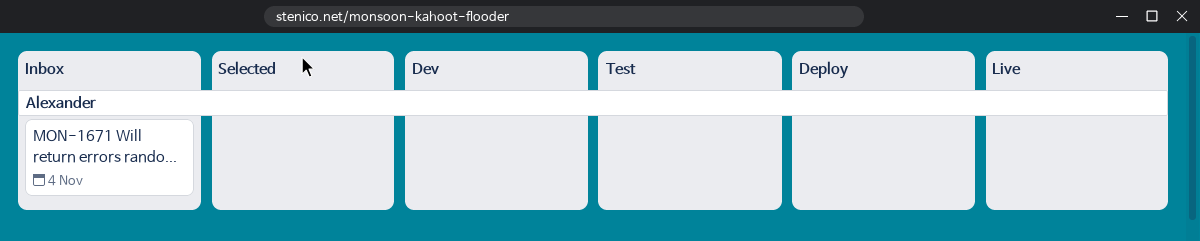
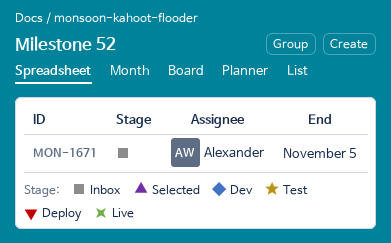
MON-1671, due: Nov 4 -> Nov 5

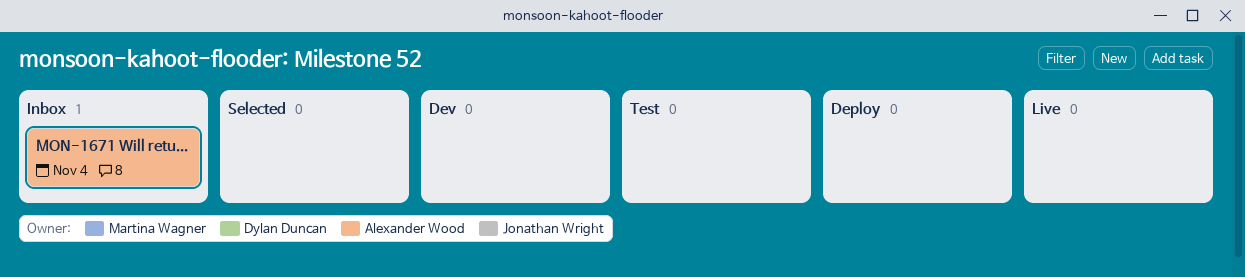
MON-1671, due: Nov 5 -> Nov 4

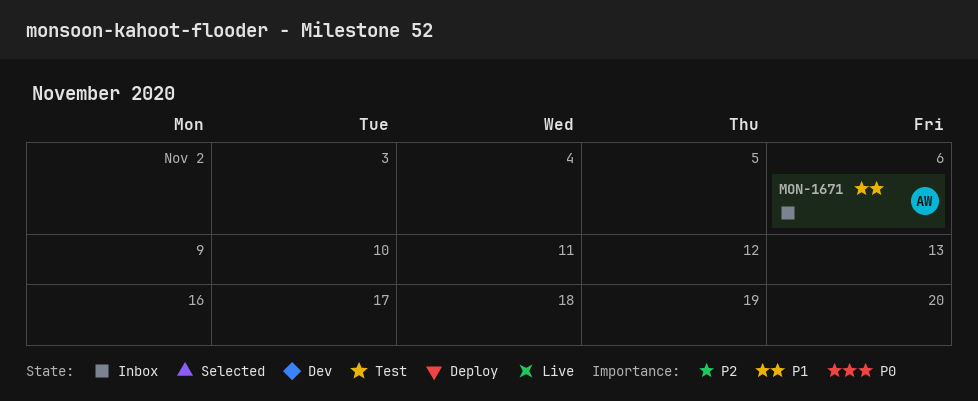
MON-1671, due: Nov 4 -> Nov 6

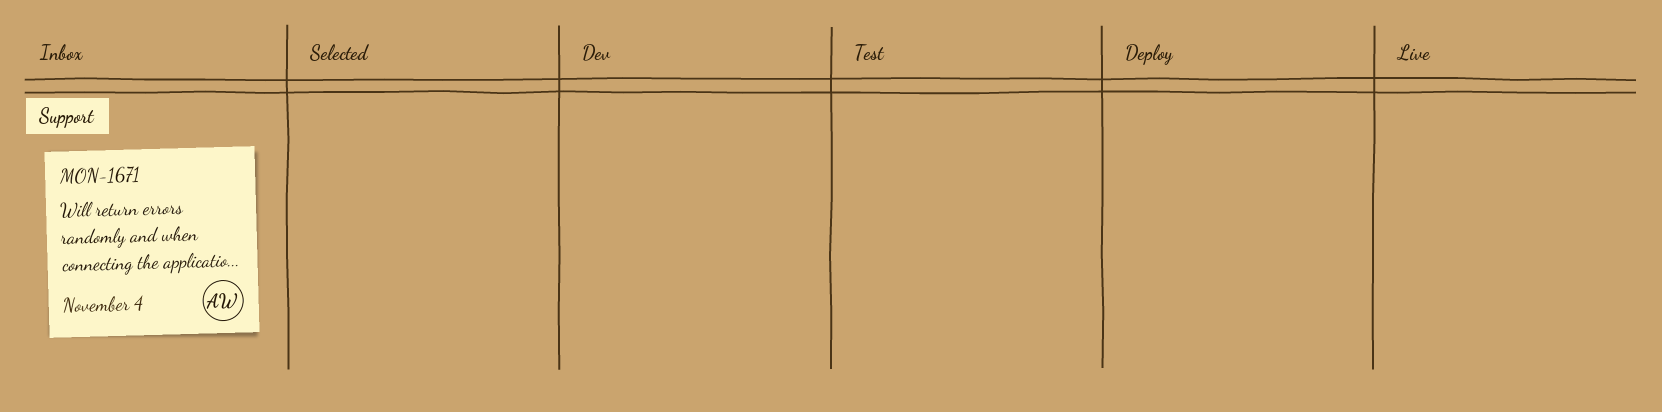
MON-1671, due: Nov 6 -> Nov 4

